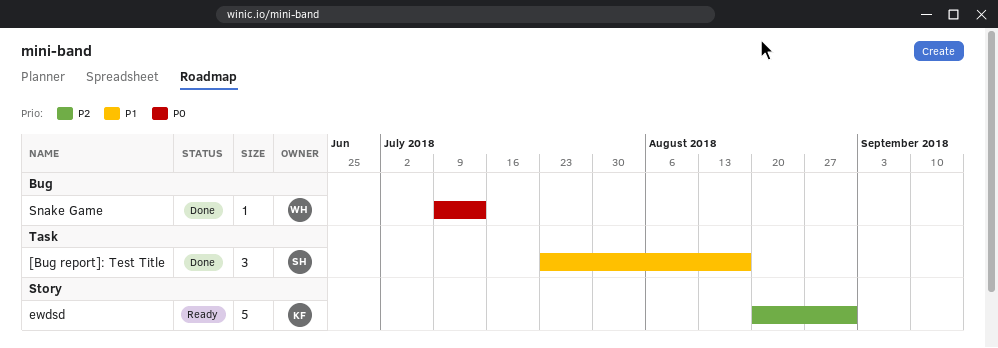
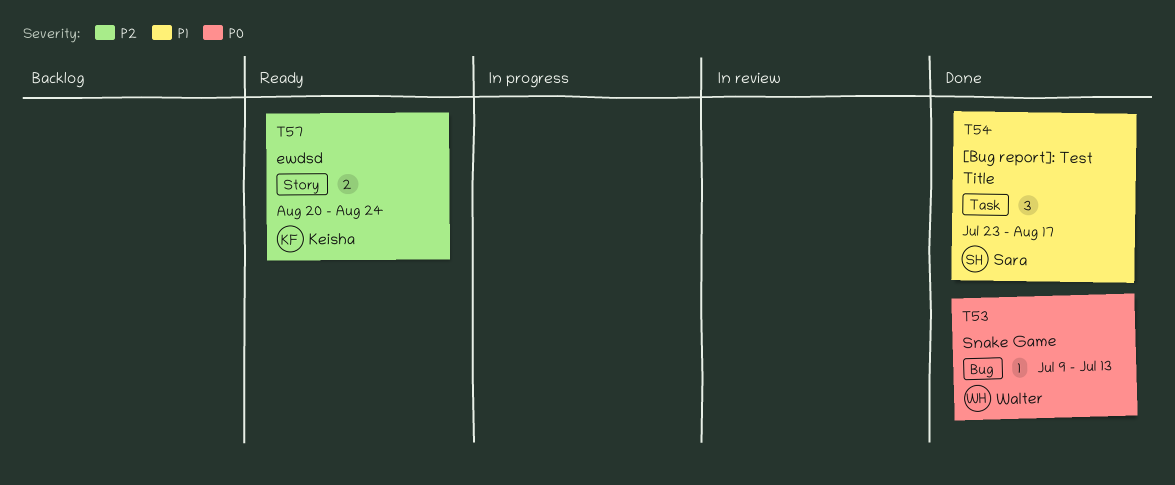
ewdsd, estimate: 5 -> 2
ewdsd, due: Aug 31 -> Aug 24

